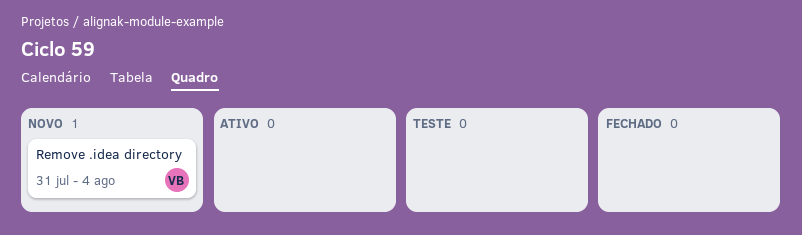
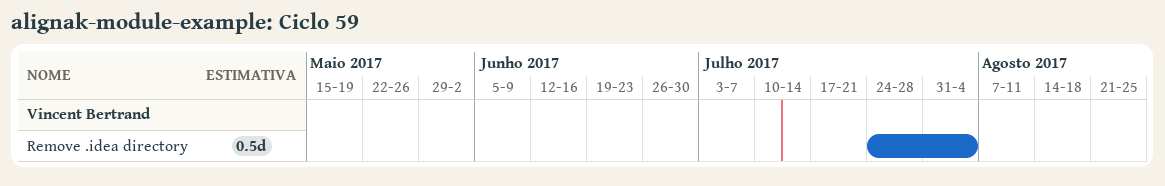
Remove .idea directory, start: Jul 31 -> Jul 24

